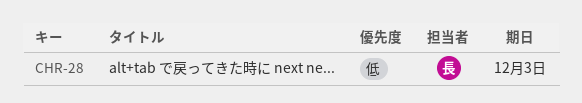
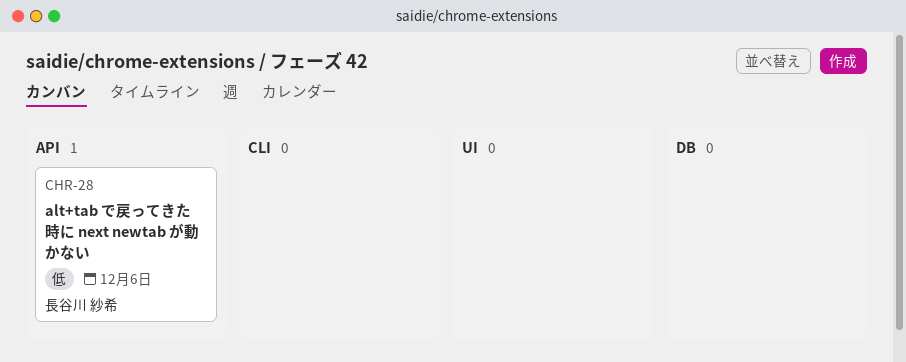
CHR-28, due: Dec 3 -> Dec 6

